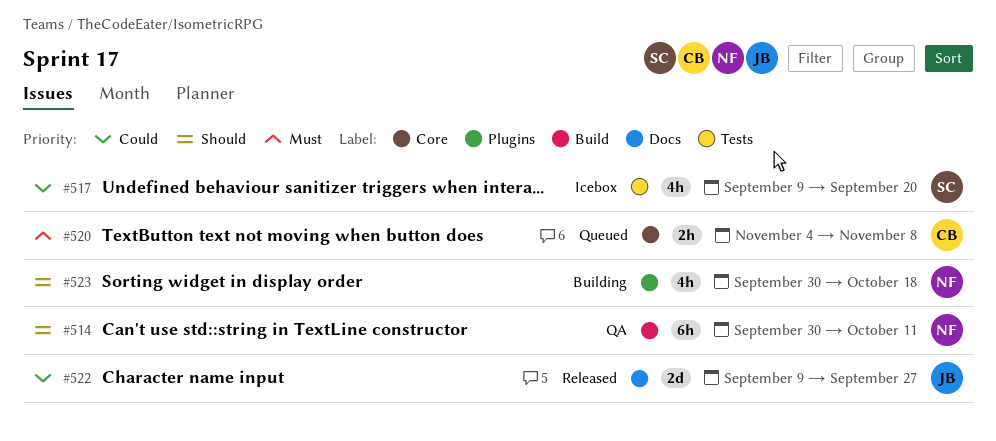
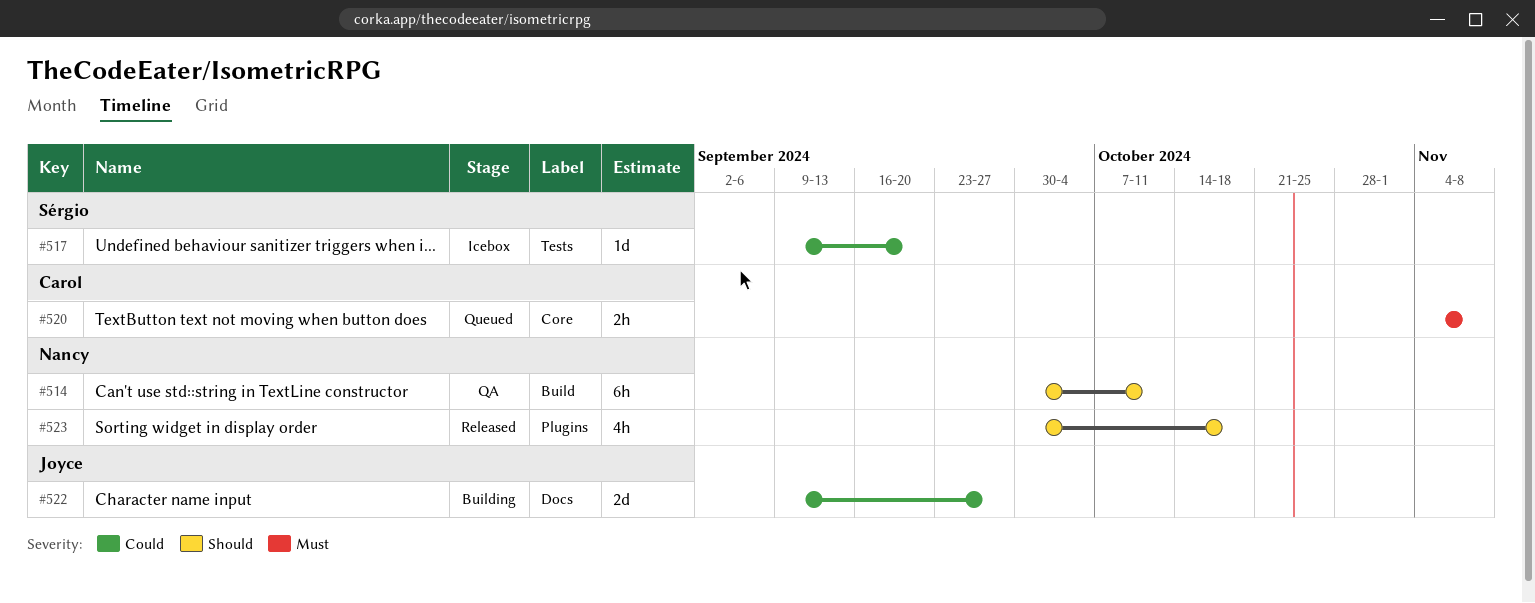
#517, estimate: 4h -> 1d
#522, status: Released -> Building
#523, status: Building -> Released

